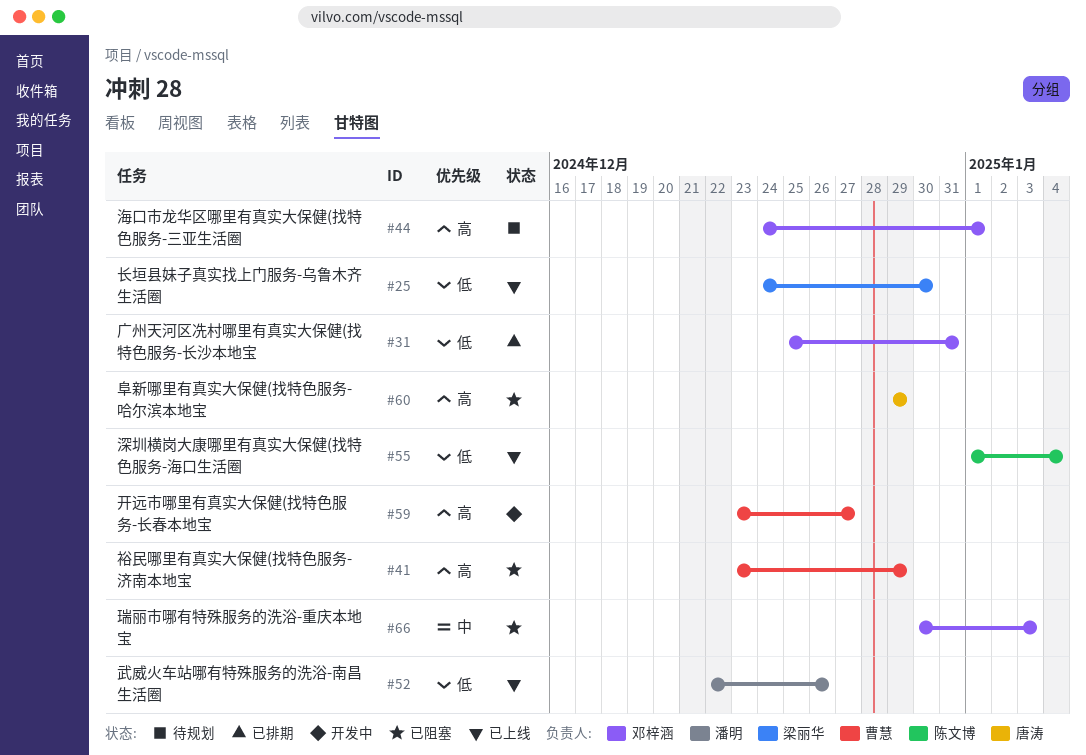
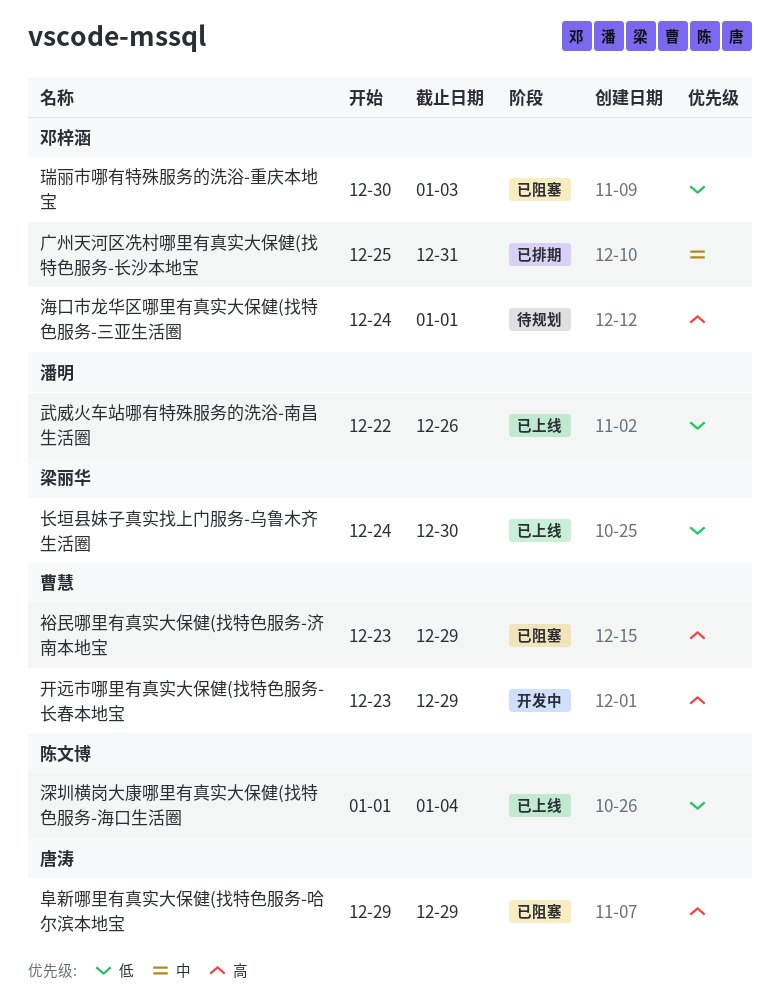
广州天河区冼村哪里有真实大保健(找特色服务-长沙本地宝, priority: 低 -> 中
开远市哪里有真实大保健(找特色服务-长春本地宝, due: Dec 27 -> Dec 29
瑞丽市哪有特殊服务的洗浴-重庆本地宝, priority: 中 -> 低

